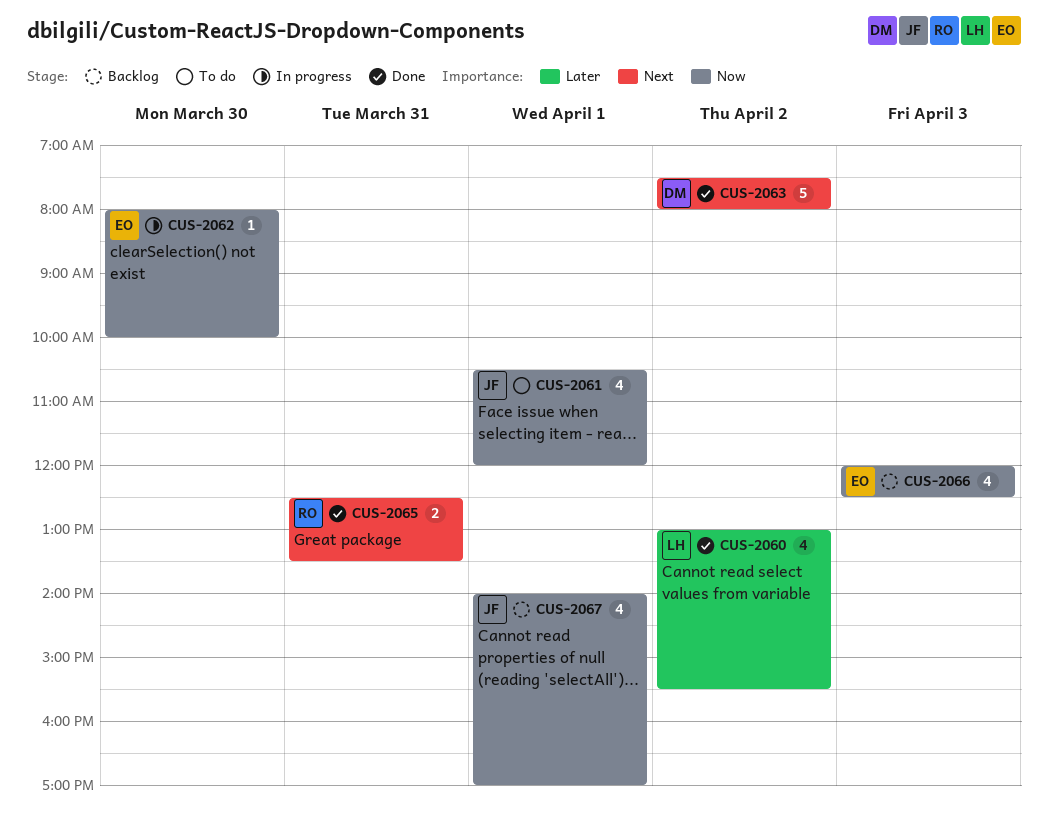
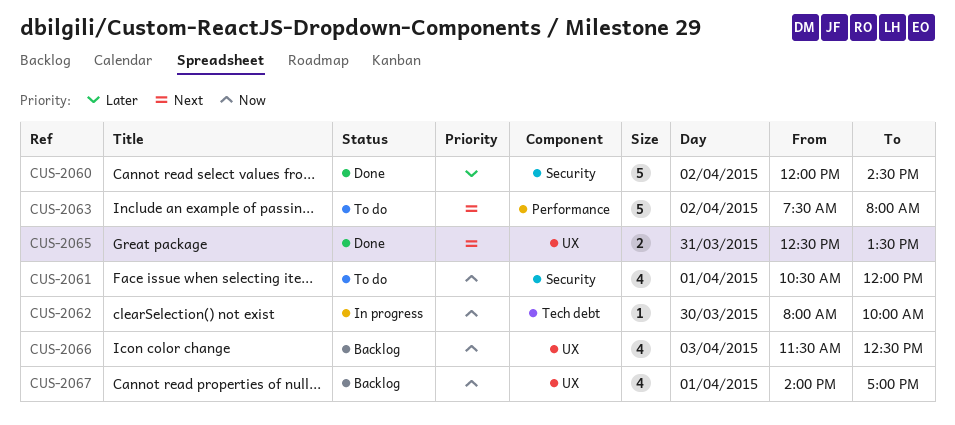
CUS-2060, estimate: 4 -> 5
CUS-2060, begins: 13:00 -> 12:00
CUS-2060, ends: 15:30 -> 14:30
CUS-2063, status: Done -> To do
CUS-2066, begins: 12:00 -> 11:30

